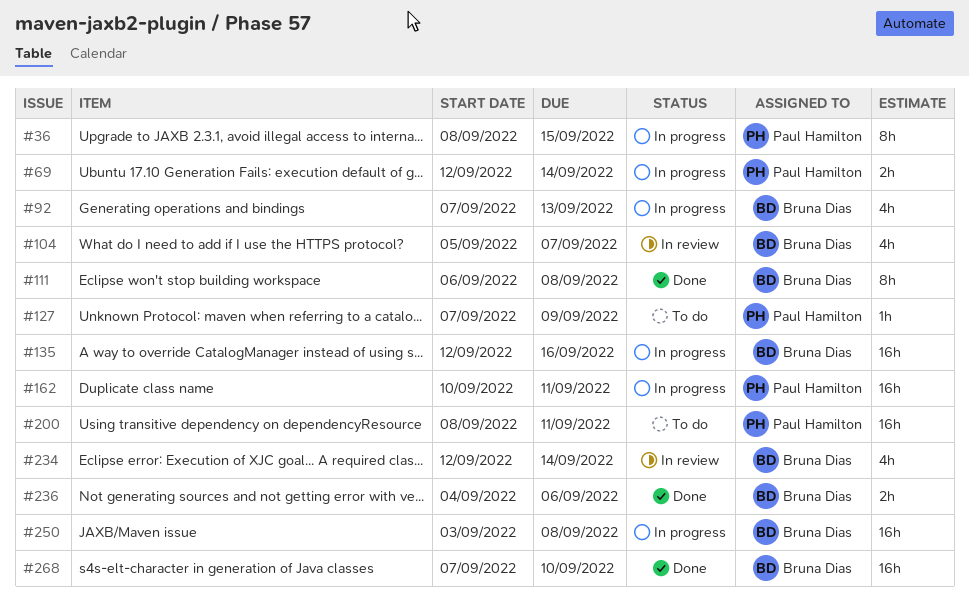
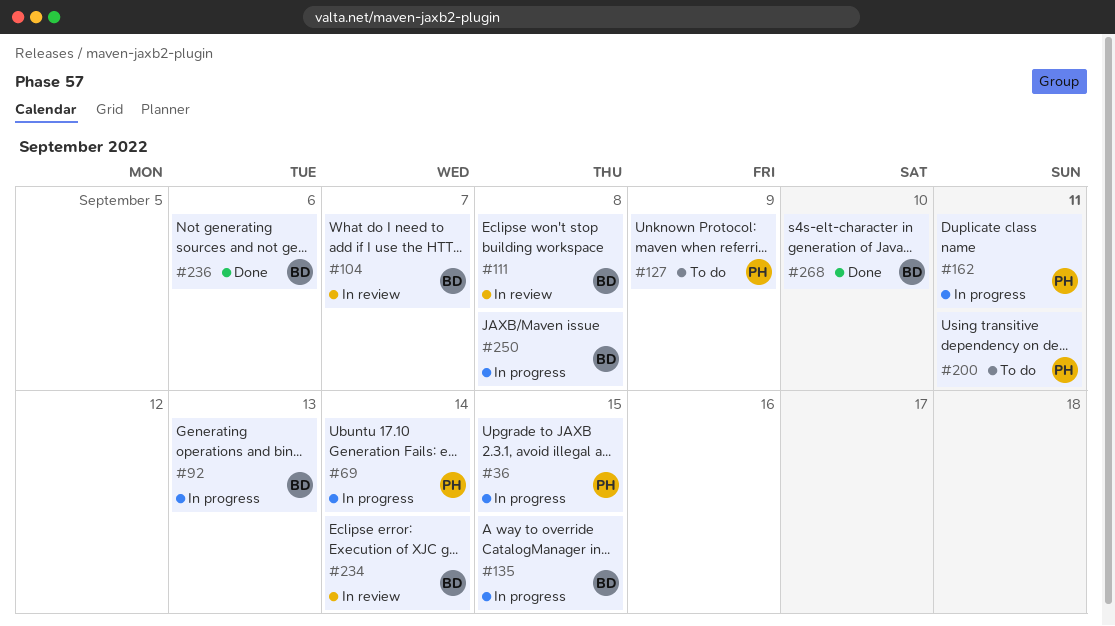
#111, status: Done -> In review
#135, due: Sep 16 -> Sep 15

